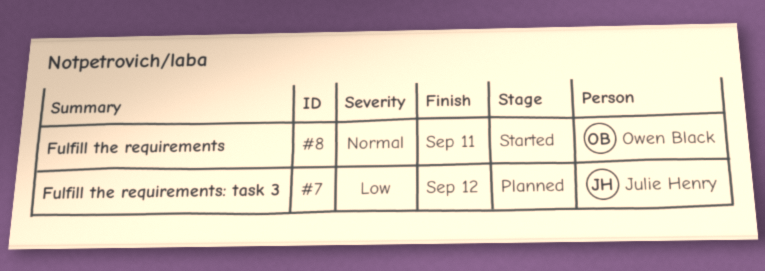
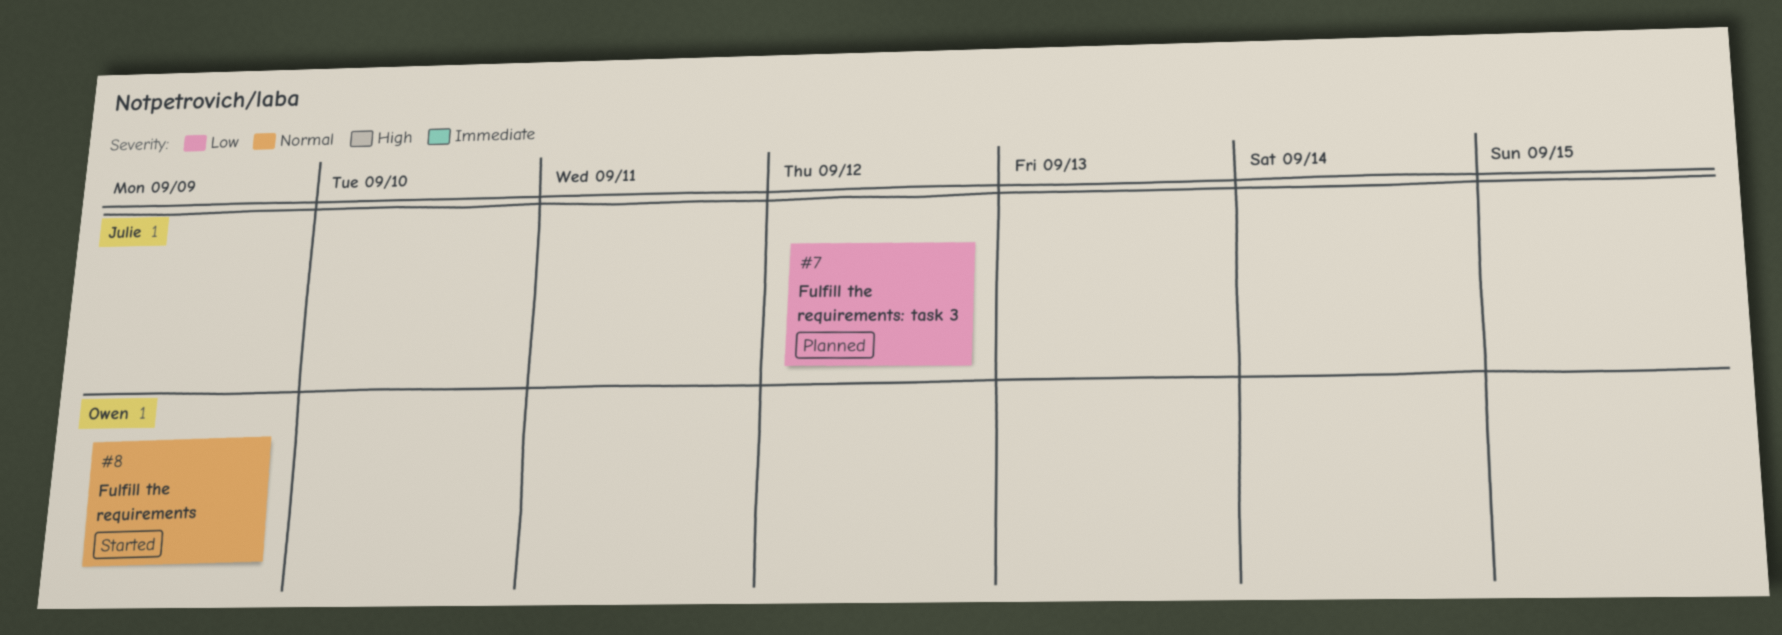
#8, due: Sep 11 -> Sep 9

